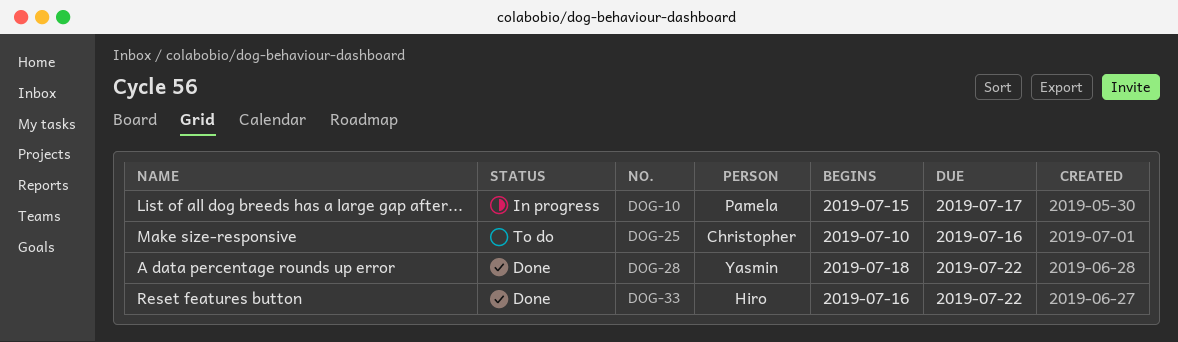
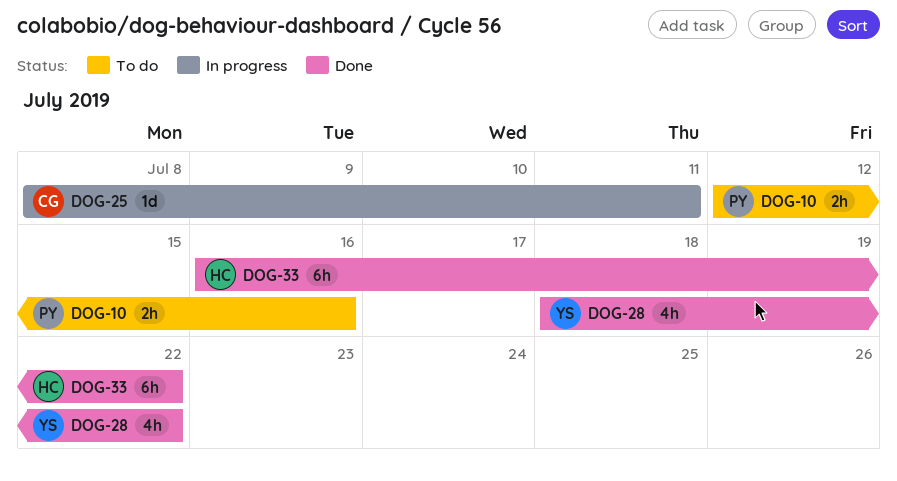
DOG-10, status: In progress -> To do
DOG-10, start: Jul 15 -> Jul 12
DOG-10, due: Jul 17 -> Jul 16
DOG-25, status: To do -> In progress
DOG-25, start: Jul 10 -> Jul 8
DOG-25, due: Jul 16 -> Jul 11

